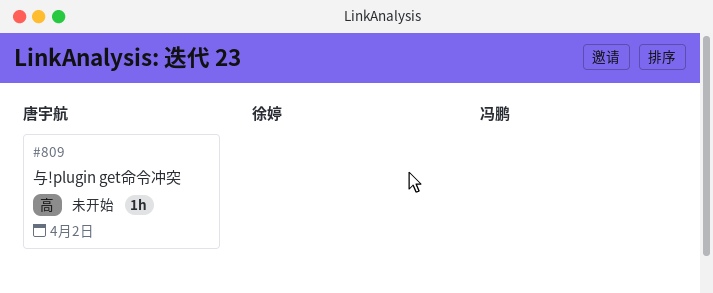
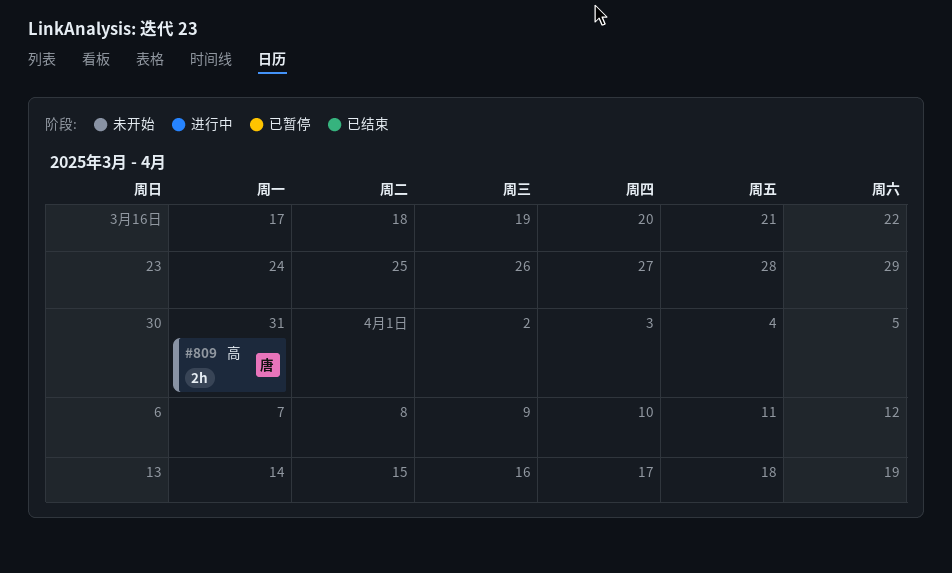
#809, estimate: 1h -> 2h
#809, due: Apr 2 -> Mar 31

